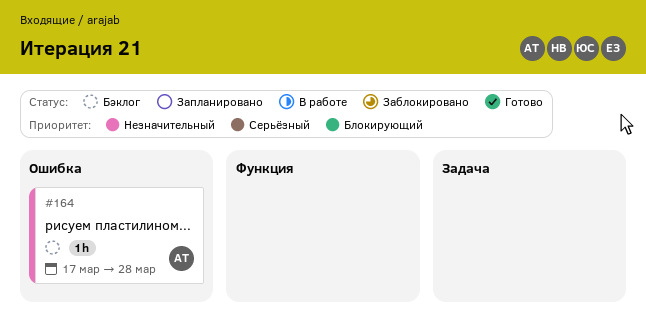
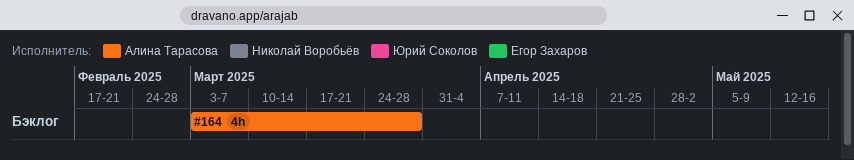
#164, estimate: 1h -> 4h
#164, start: Mar 17 -> Mar 3

